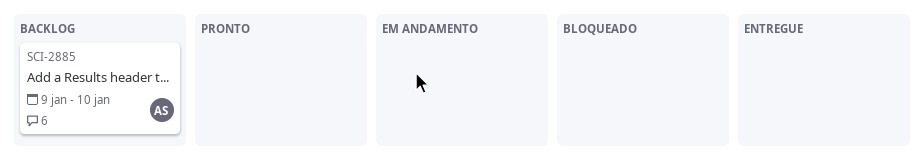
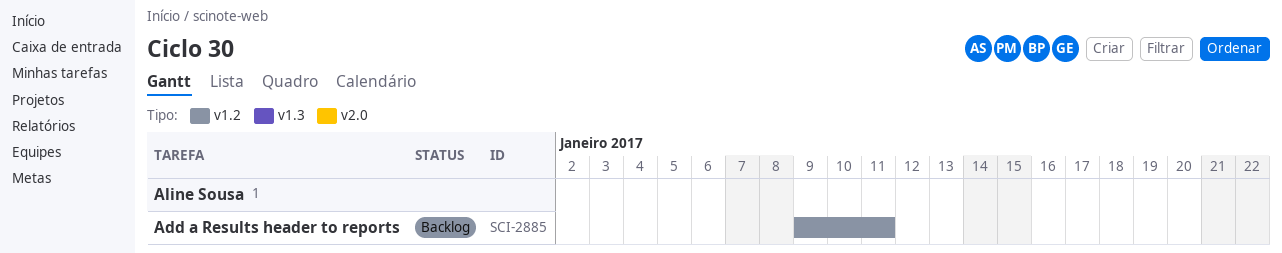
SCI-2885, due: Jan 10 -> Jan 11

